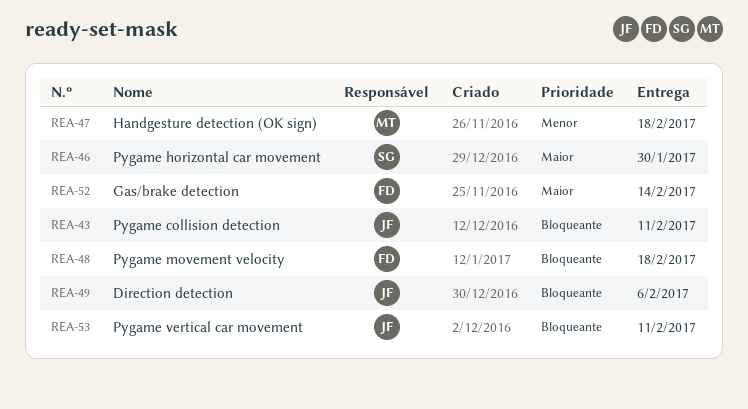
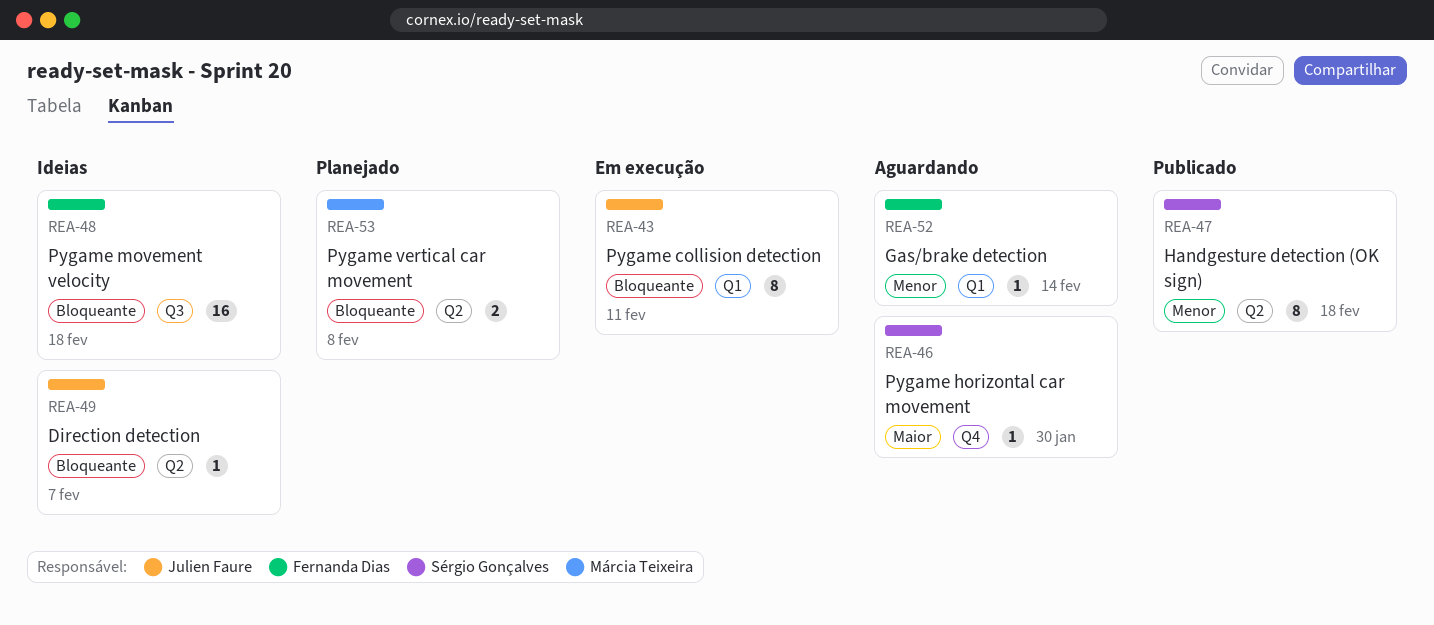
REA-47, owner: Márcia Teixeira -> Sérgio Gonçalves
REA-49, due: Feb 6 -> Feb 7
REA-52, priority: Maior -> Menor
REA-53, owner: Julien Faure -> Márcia Teixeira
REA-53, due: Feb 11 -> Feb 8

